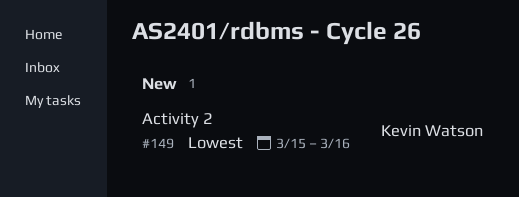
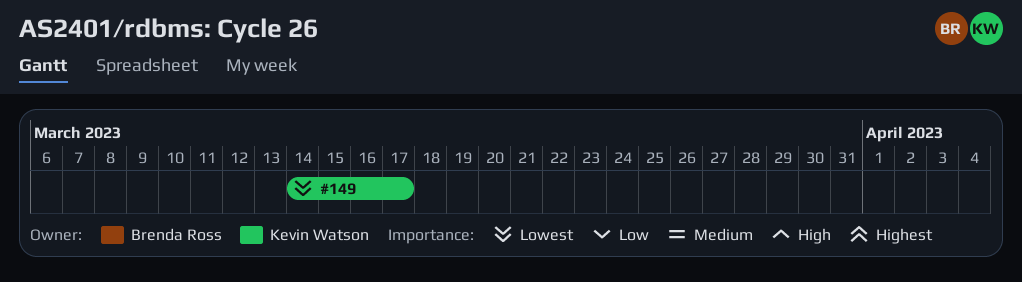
#149, start: Mar 15 -> Mar 14
#149, due: Mar 16 -> Mar 17

